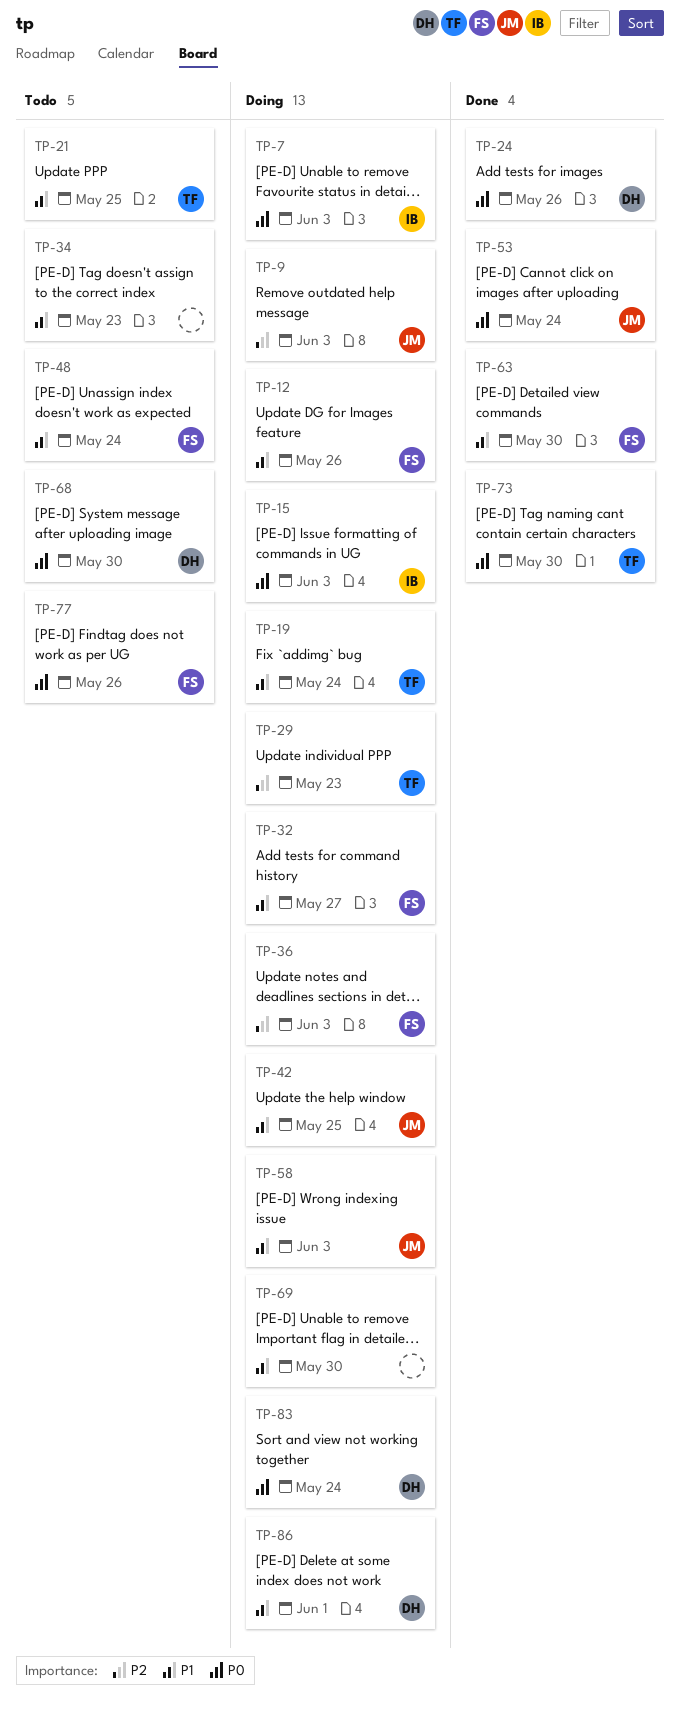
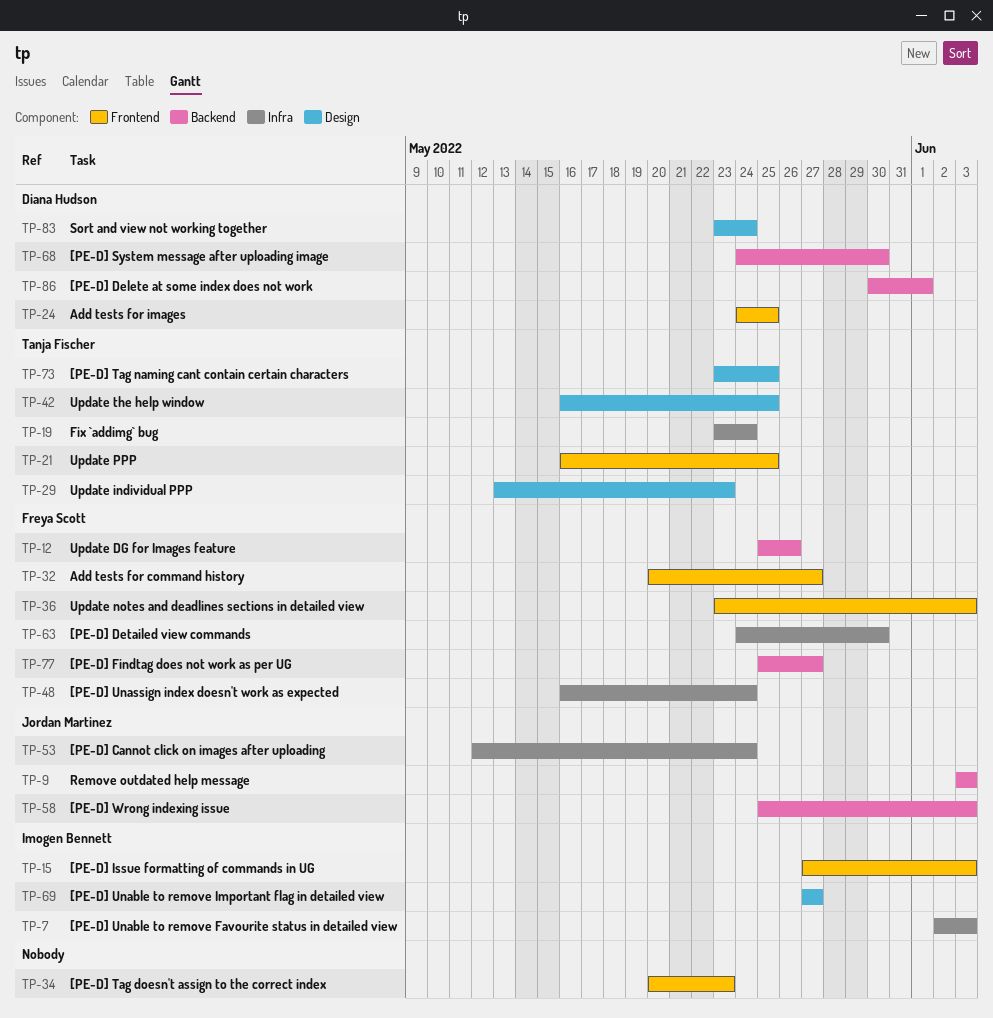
TP-24, due: May 26 -> May 25
TP-42, owner: Jordan Martinez -> Tanja Fischer
TP-69, owner: none -> Imogen Bennett
TP-69, due: May 30 -> May 27
TP-73, due: May 30 -> May 25
TP-77, due: May 26 -> May 27

